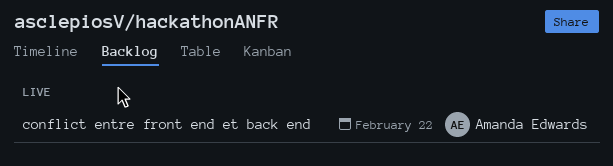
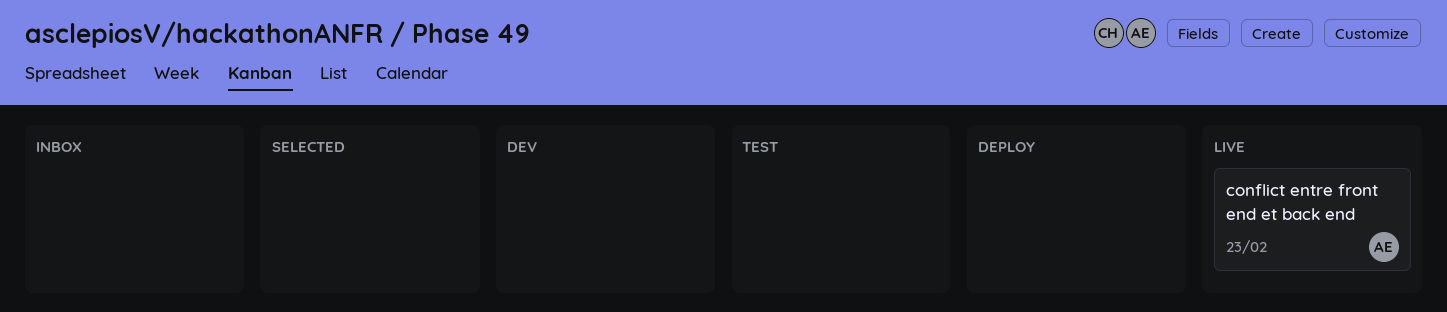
conflict entre front end et back end, due: Feb 22 -> Feb 23

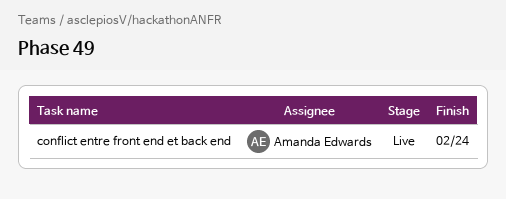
conflict entre front end et back end, due: Feb 23 -> Feb 24

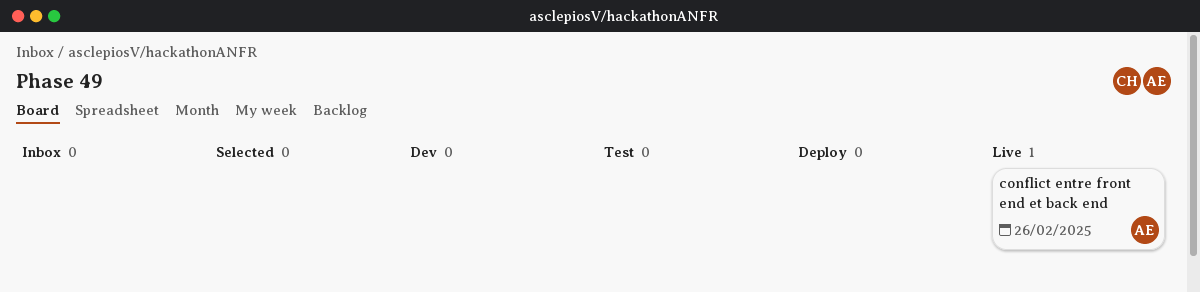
conflict entre front end et back end, due: Feb 24 -> Feb 26

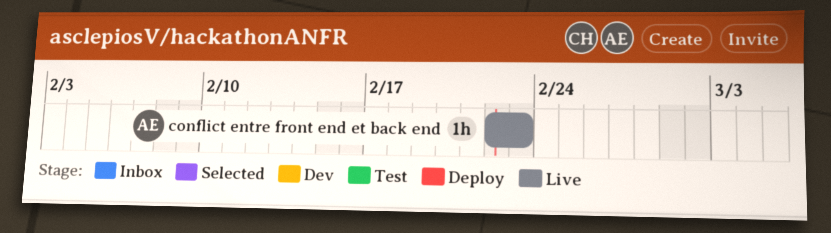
conflict entre front end et back end, due: Feb 26 -> Feb 23

